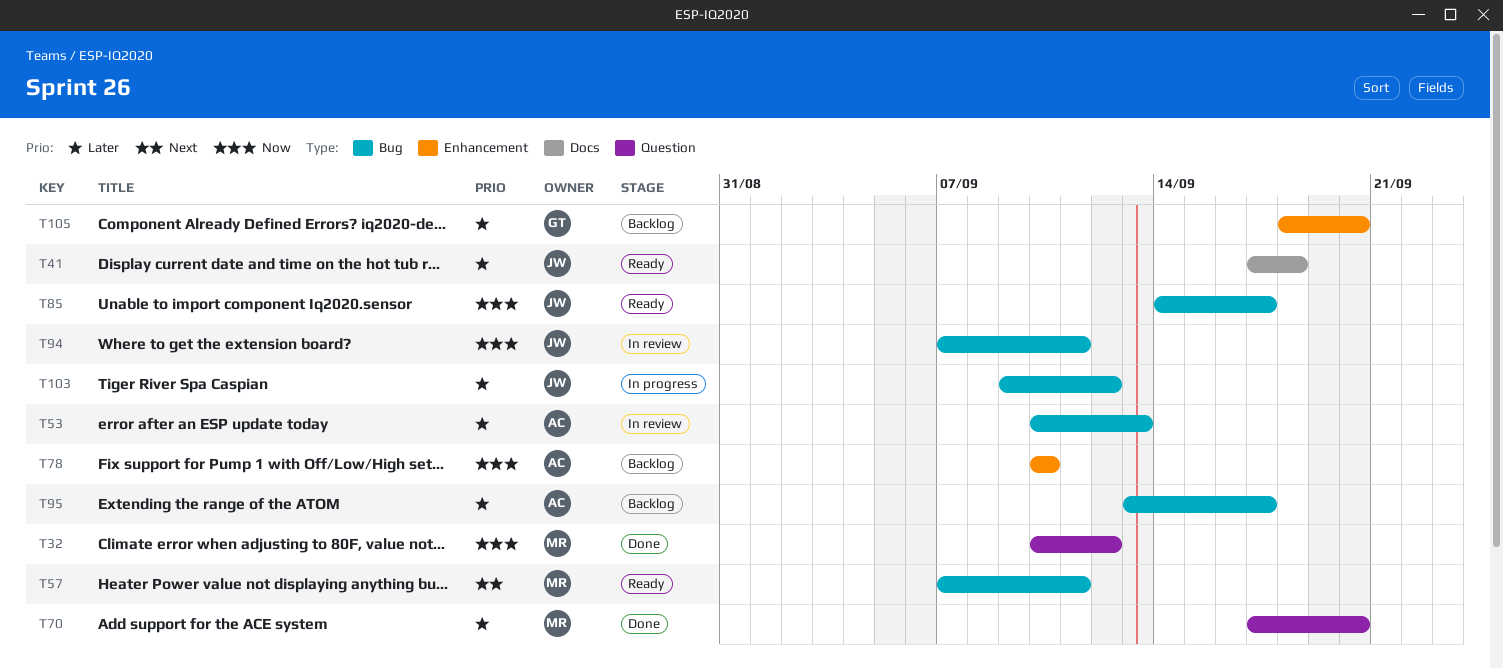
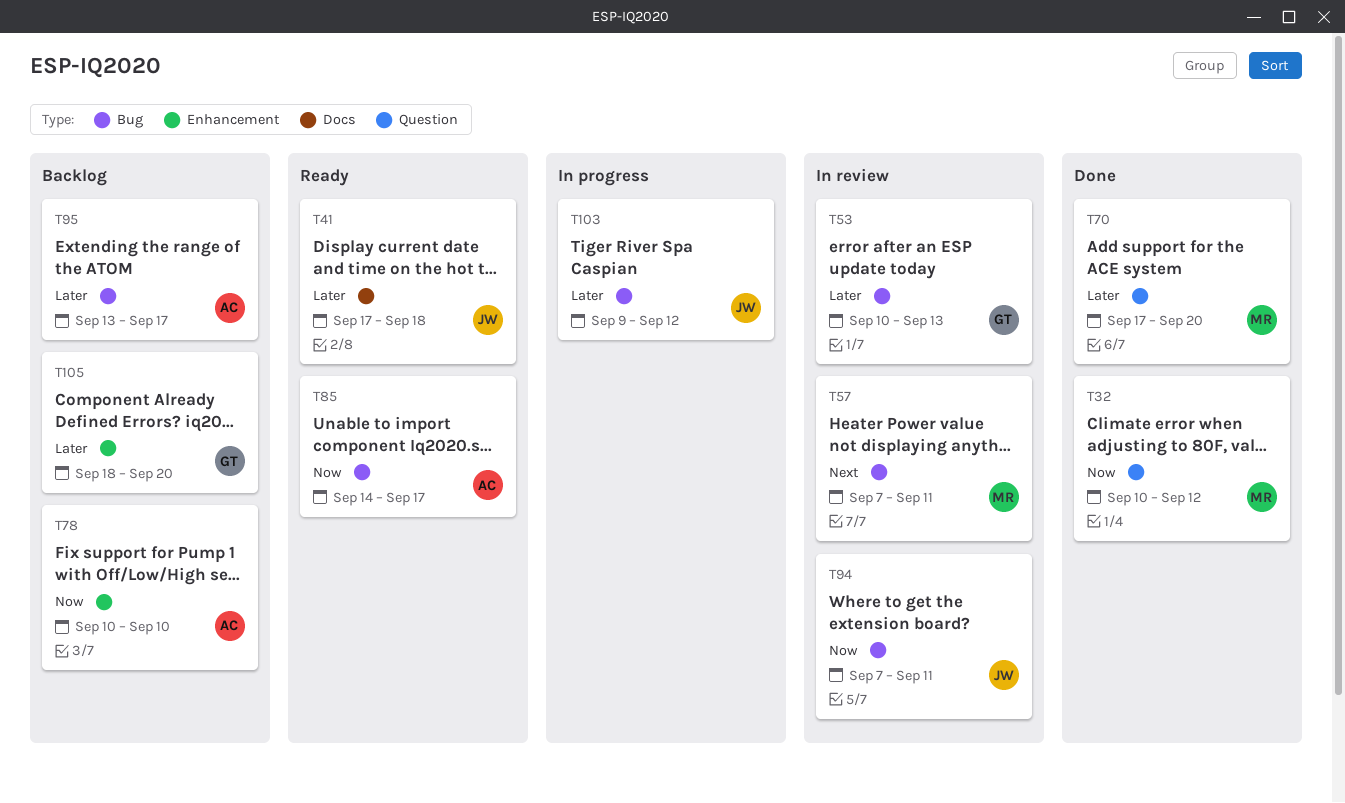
T53, owner: AC -> GT
T57, status: Ready -> In review
T85, owner: JW -> AC

